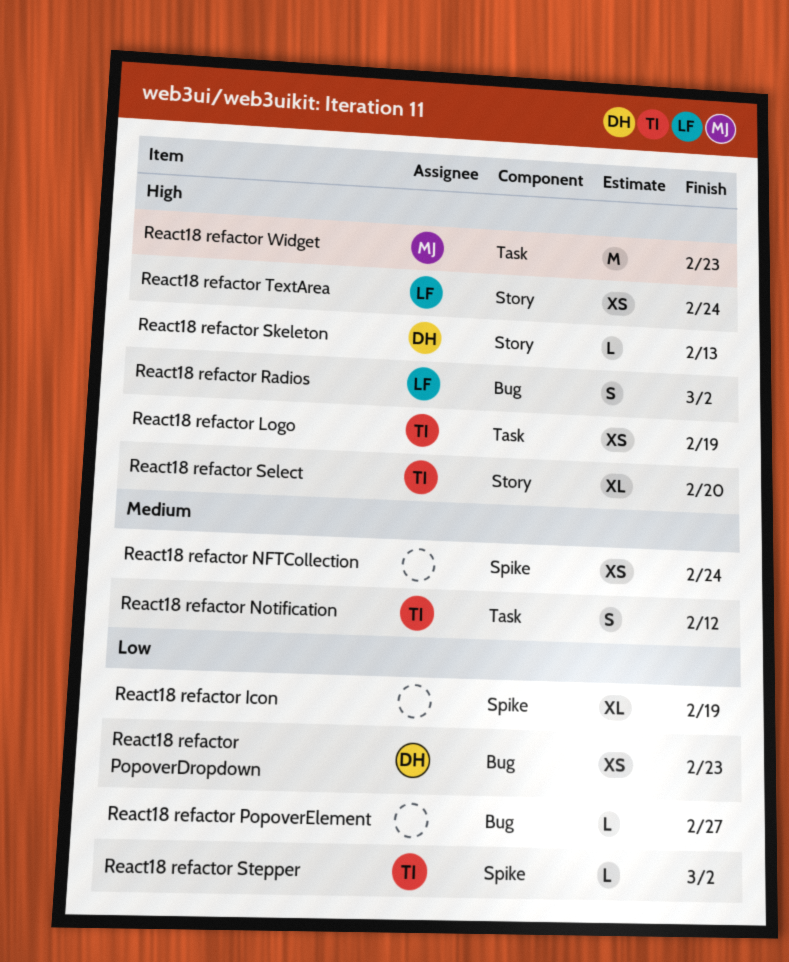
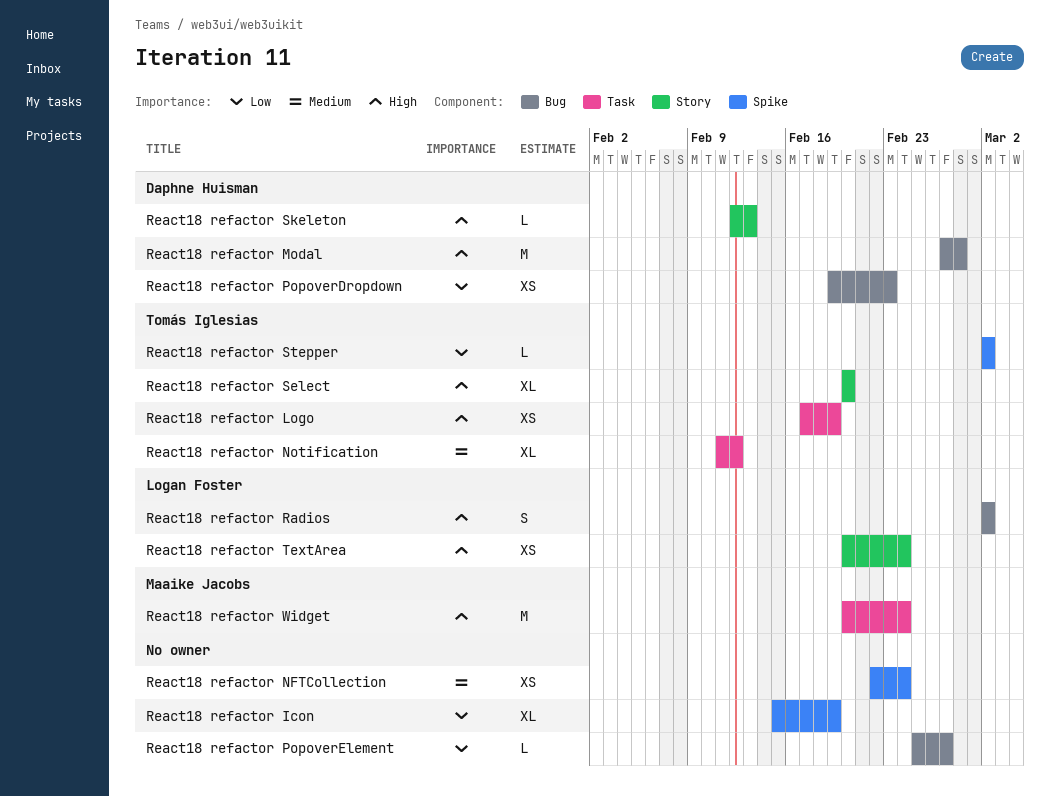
React18 refactor Modal: none -> present
React18 refactor Notification, estimate: S -> XL
React18 refactor Widget, due: Feb 23 -> Feb 24

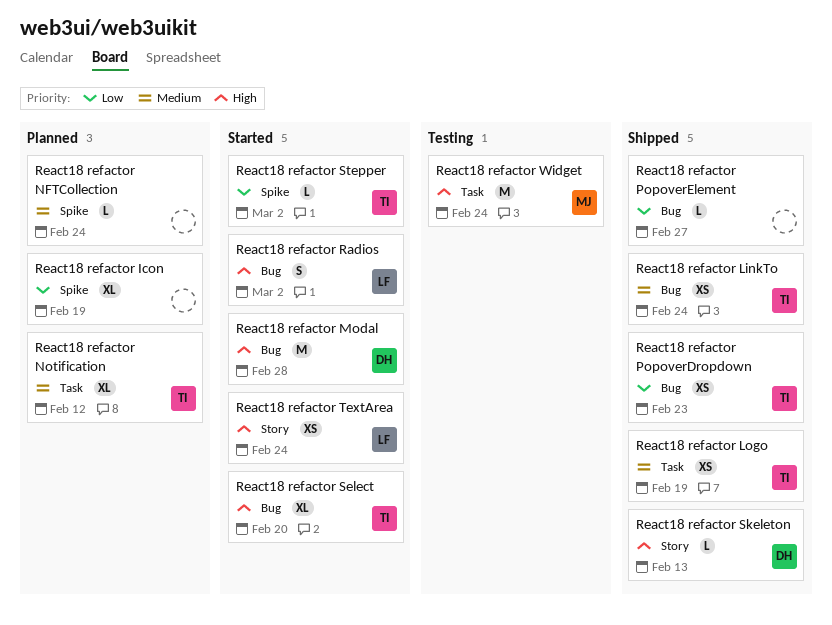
React18 refactor LinkTo: none -> present
React18 refactor Logo, priority: High -> Medium
React18 refactor NFTCollection, estimate: XS -> L
React18 refactor PopoverDropdown, owner: Daphne Huisman -> Tomás Iglesias
React18 refactor Select, label: Story -> Bug

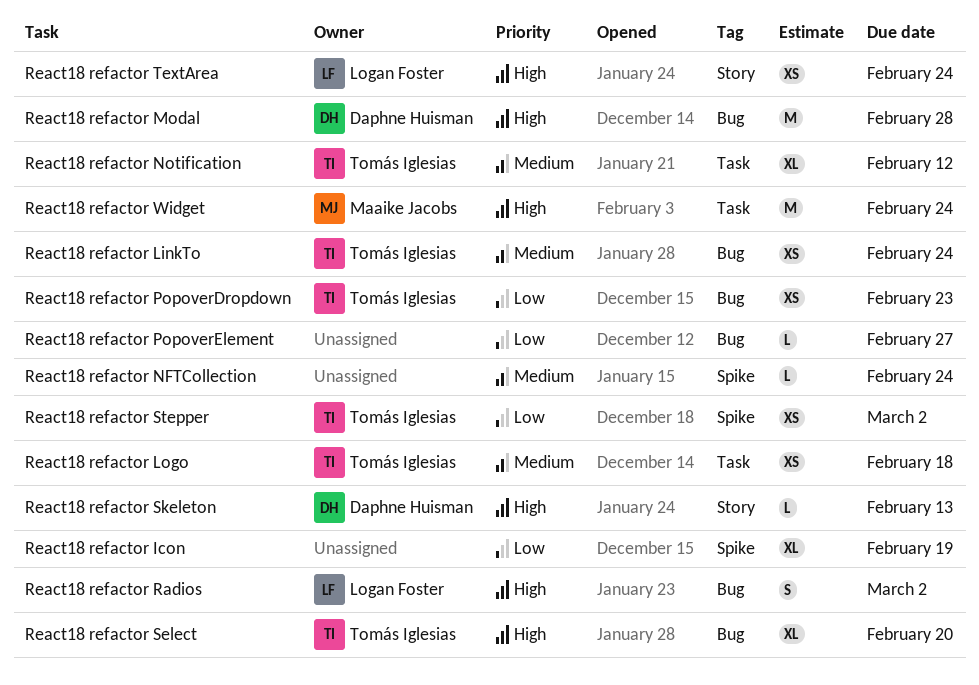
React18 refactor Logo, due: Feb 19 -> Feb 18
React18 refactor Stepper, estimate: L -> XS

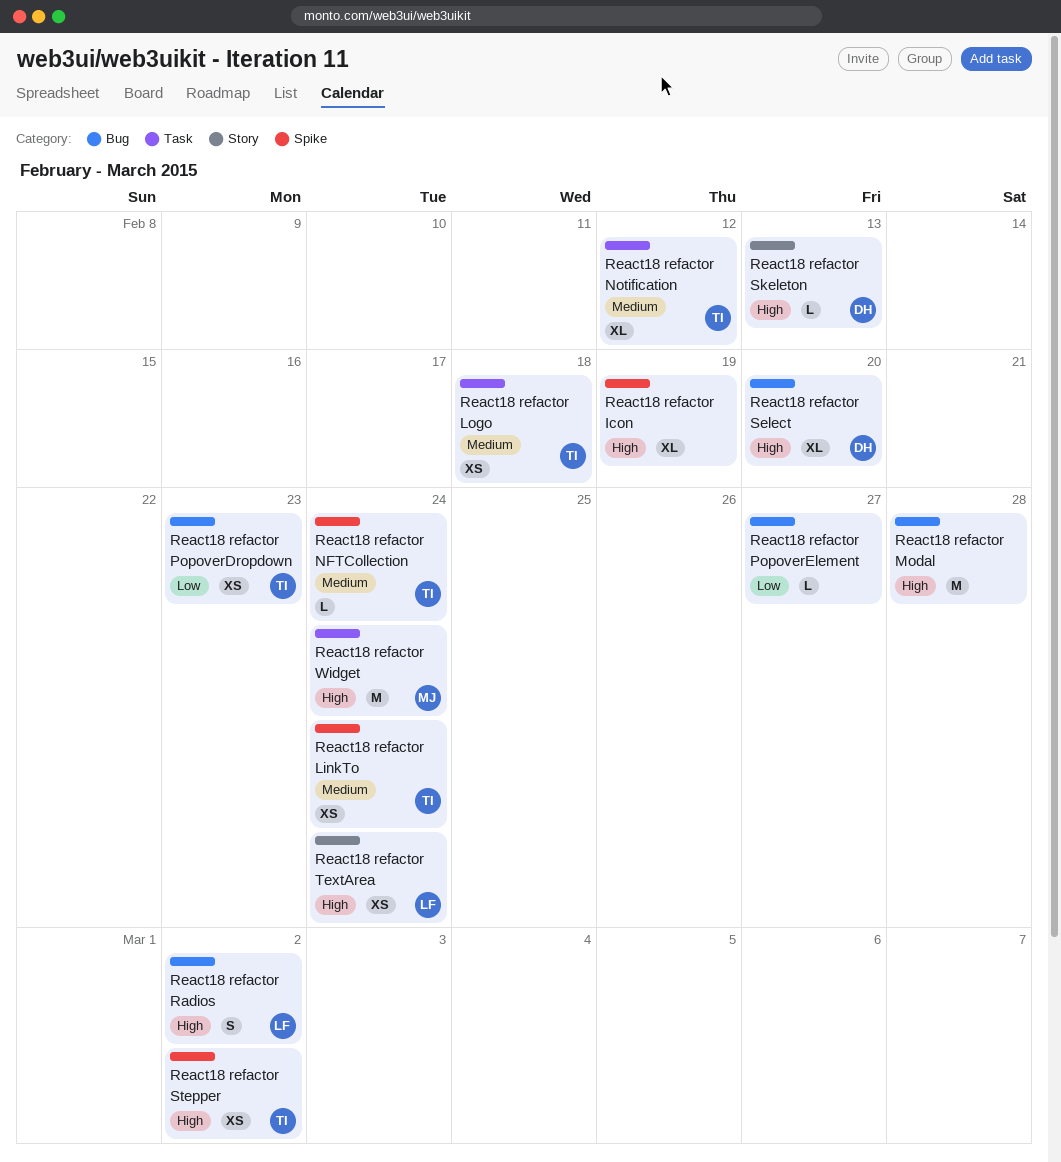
React18 refactor Icon, priority: Low -> High
React18 refactor LinkTo, label: Bug -> Spike
React18 refactor Modal, owner: Daphne Huisman -> none
React18 refactor NFTCollection, owner: none -> Tomás Iglesias
React18 refactor Select, owner: Tomás Iglesias -> Daphne Huisman
React18 refactor Stepper, priority: Low -> High

